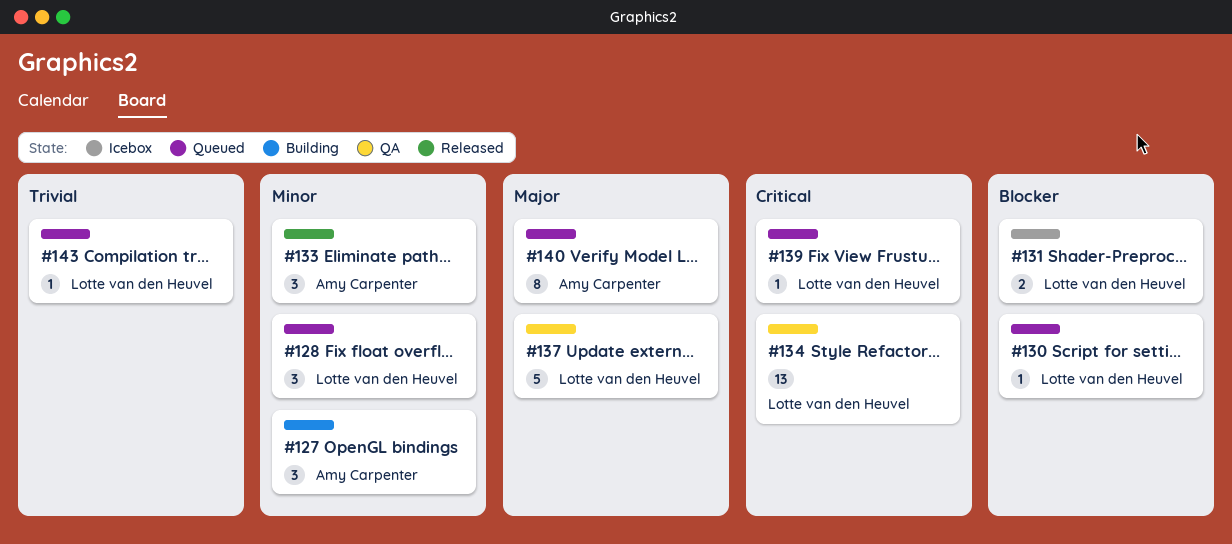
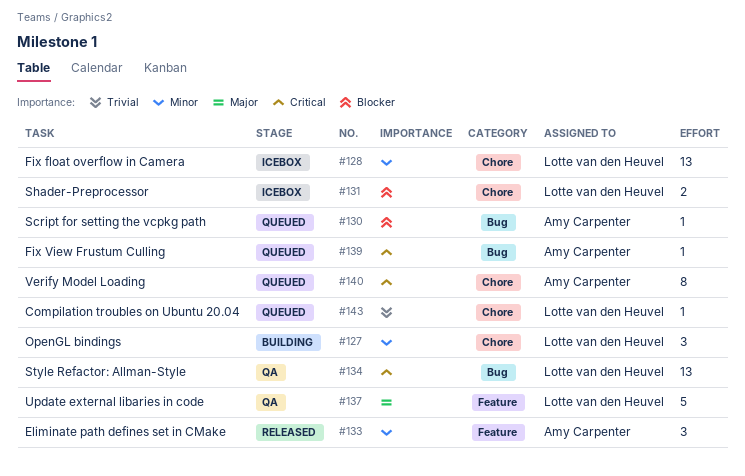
#127, owner: Amy Carpenter -> Lotte van den Heuvel
#128, status: Queued -> Icebox
#128, estimate: 3 -> 13
#130, owner: Lotte van den Heuvel -> Amy Carpenter
#139, owner: Lotte van den Heuvel -> Amy Carpenter
#140, priority: Major -> Critical

